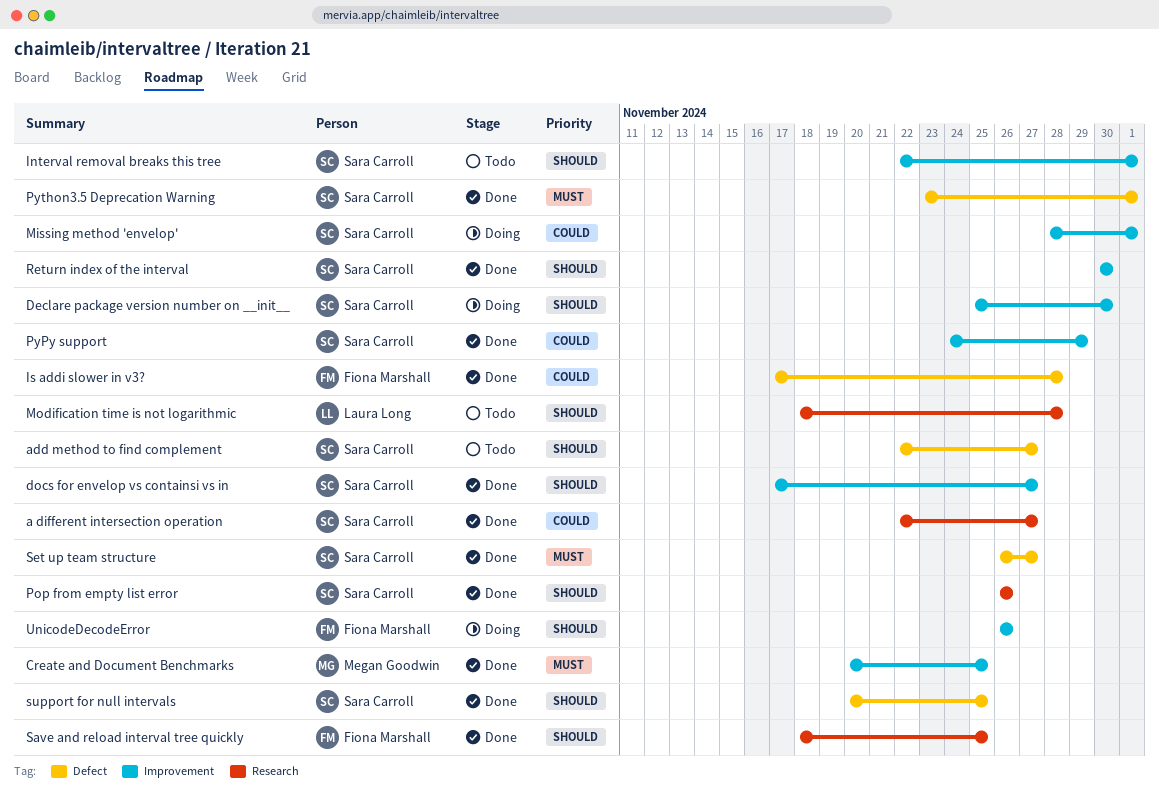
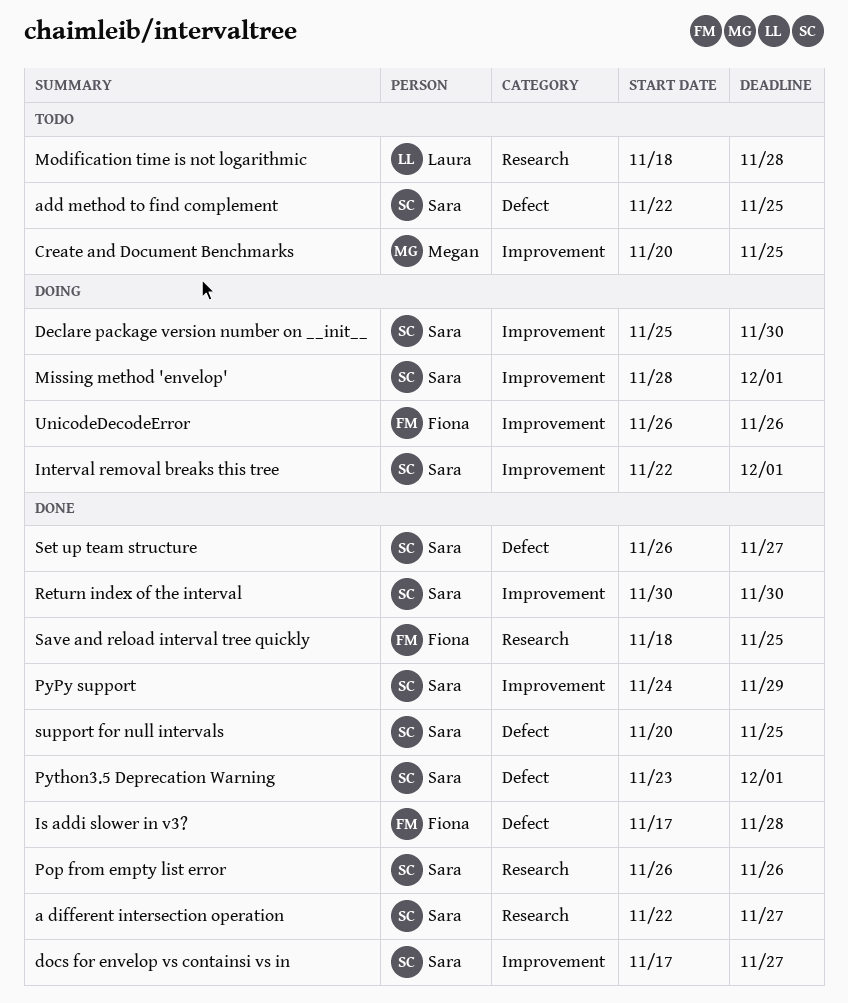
add method to find complement, due: Nov 27 -> Nov 25
Create and Document Benchmarks, status: Done -> Todo
Interval removal breaks this tree, status: Todo -> Doing

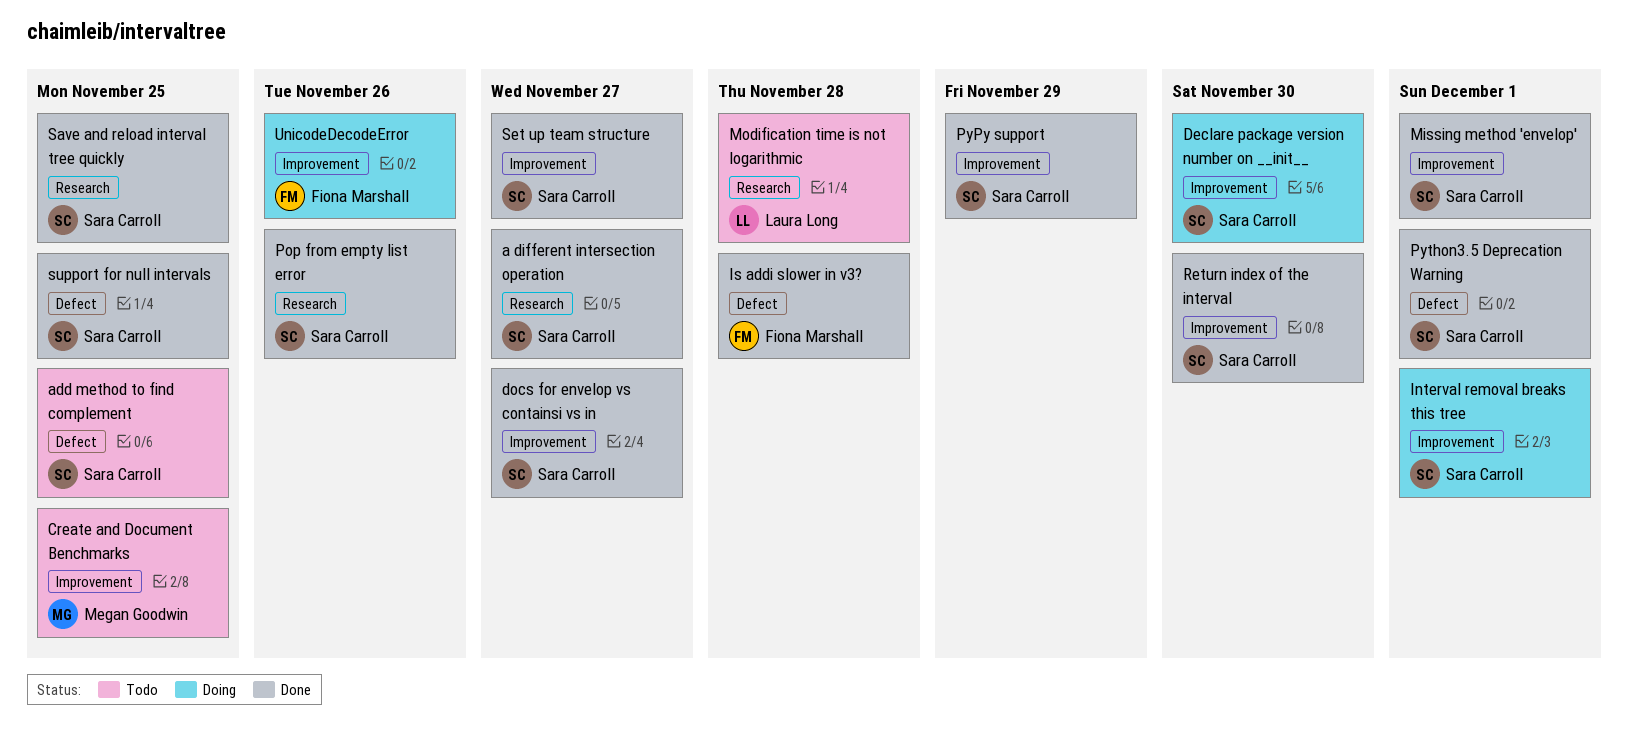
Missing method 'envelop', status: Doing -> Done
Save and reload interval tree quickly, owner: Fiona Marshall -> Sara Carroll
Set up team structure, label: Defect -> Improvement

